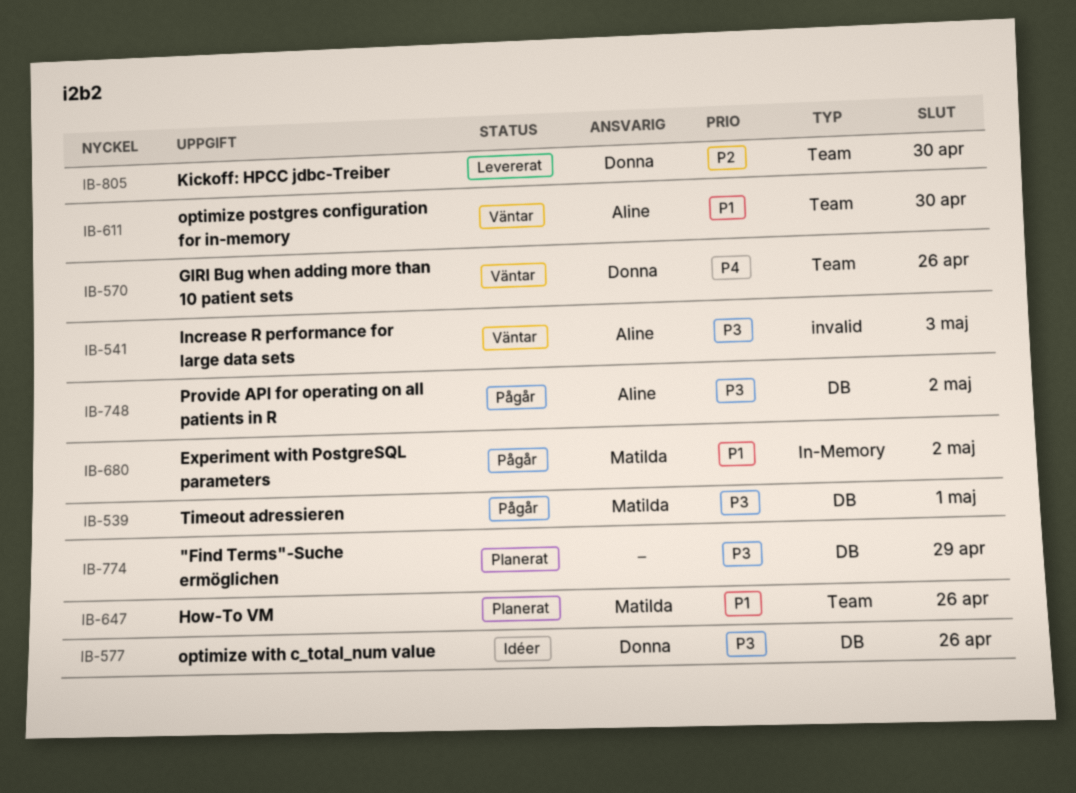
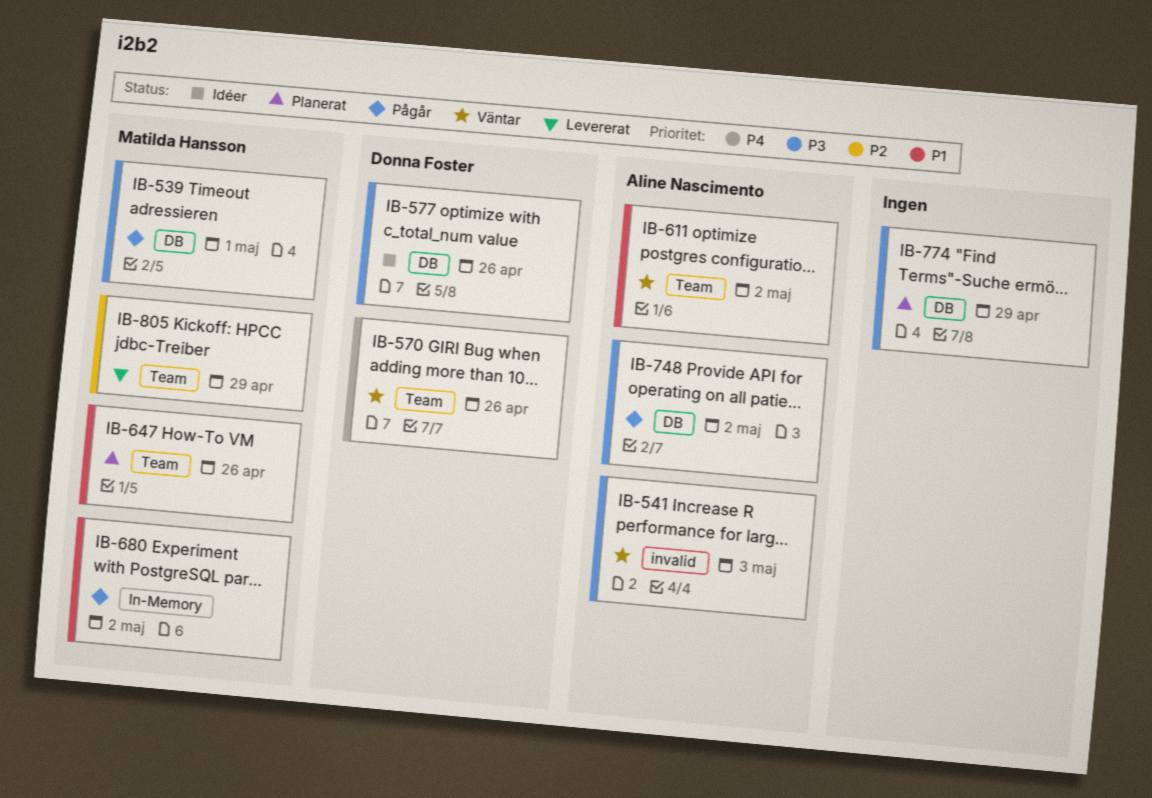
IB-611, due: Apr 30 -> May 2
IB-805, owner: Donna Foster -> Matilda Hansson
IB-805, due: Apr 30 -> Apr 29

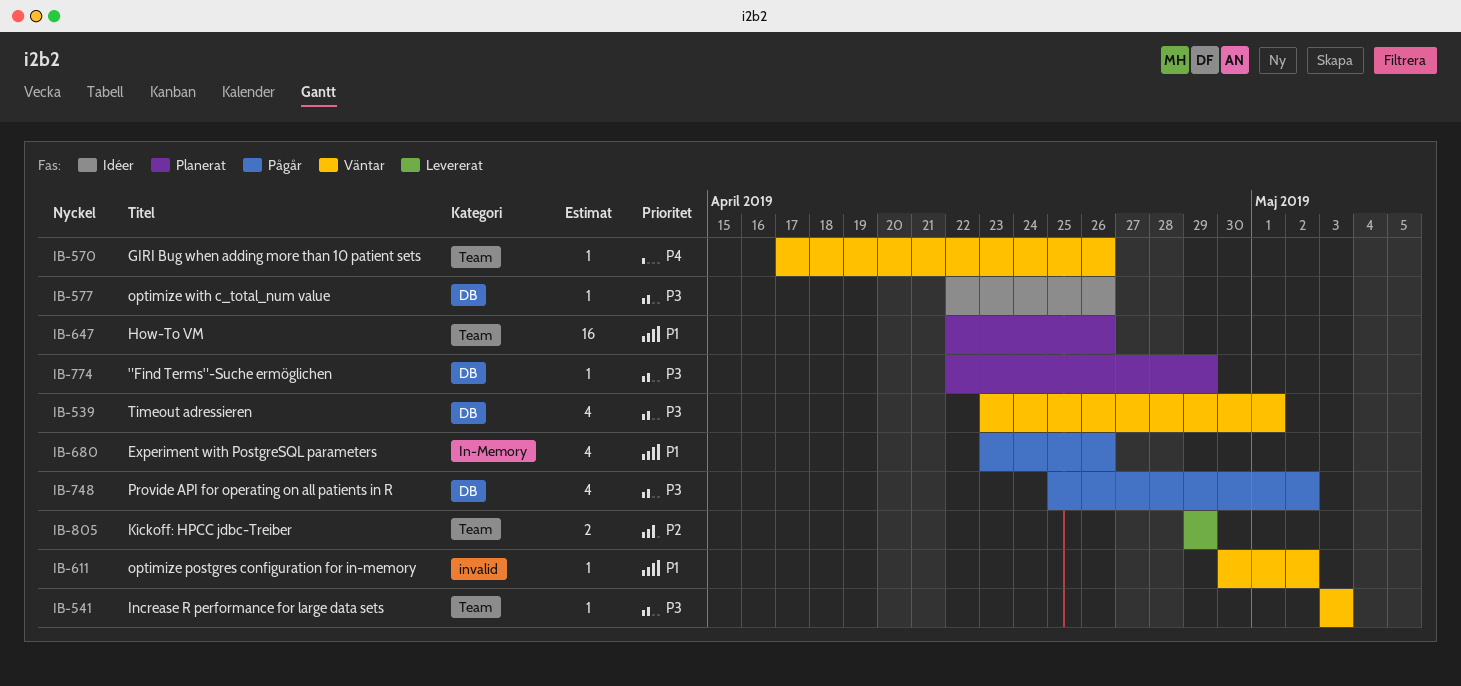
IB-539, status: Pågår -> Väntar
IB-541, label: invalid -> Team
IB-611, label: Team -> invalid
IB-680, due: May 2 -> Apr 26

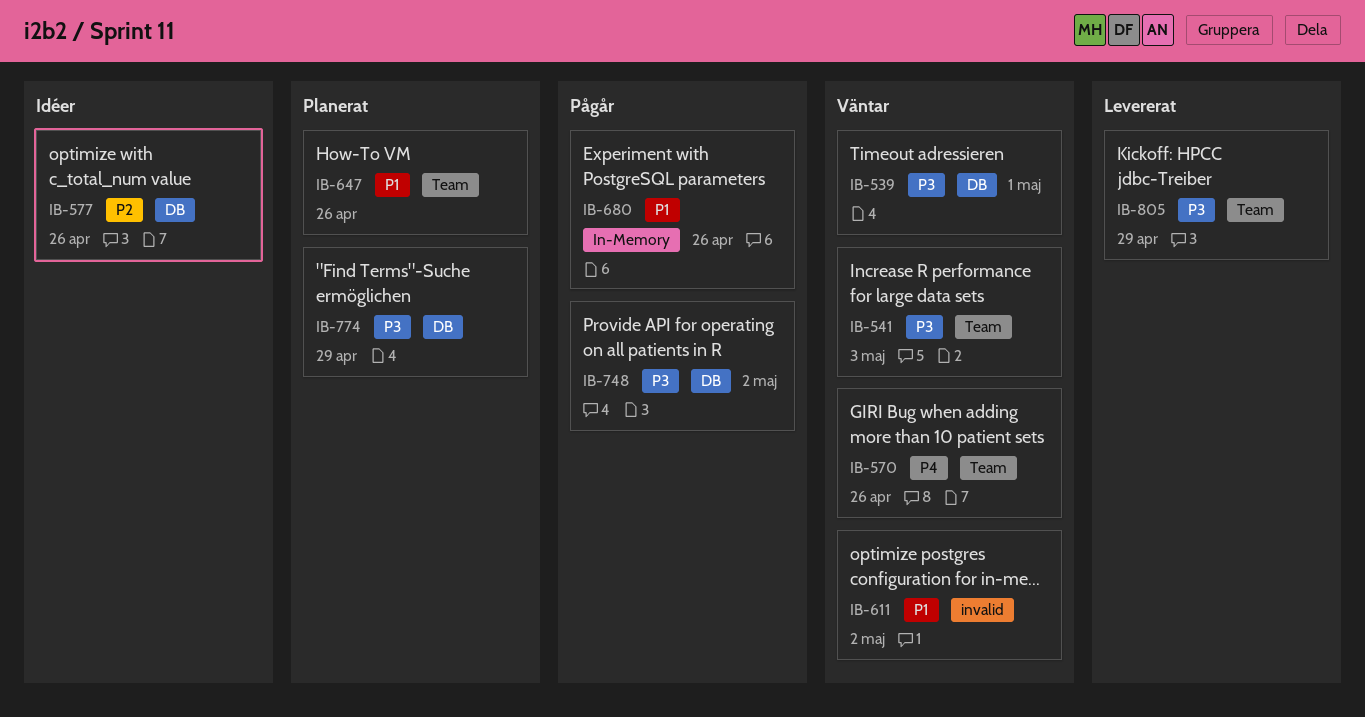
IB-577, priority: P3 -> P2
IB-805, priority: P2 -> P3

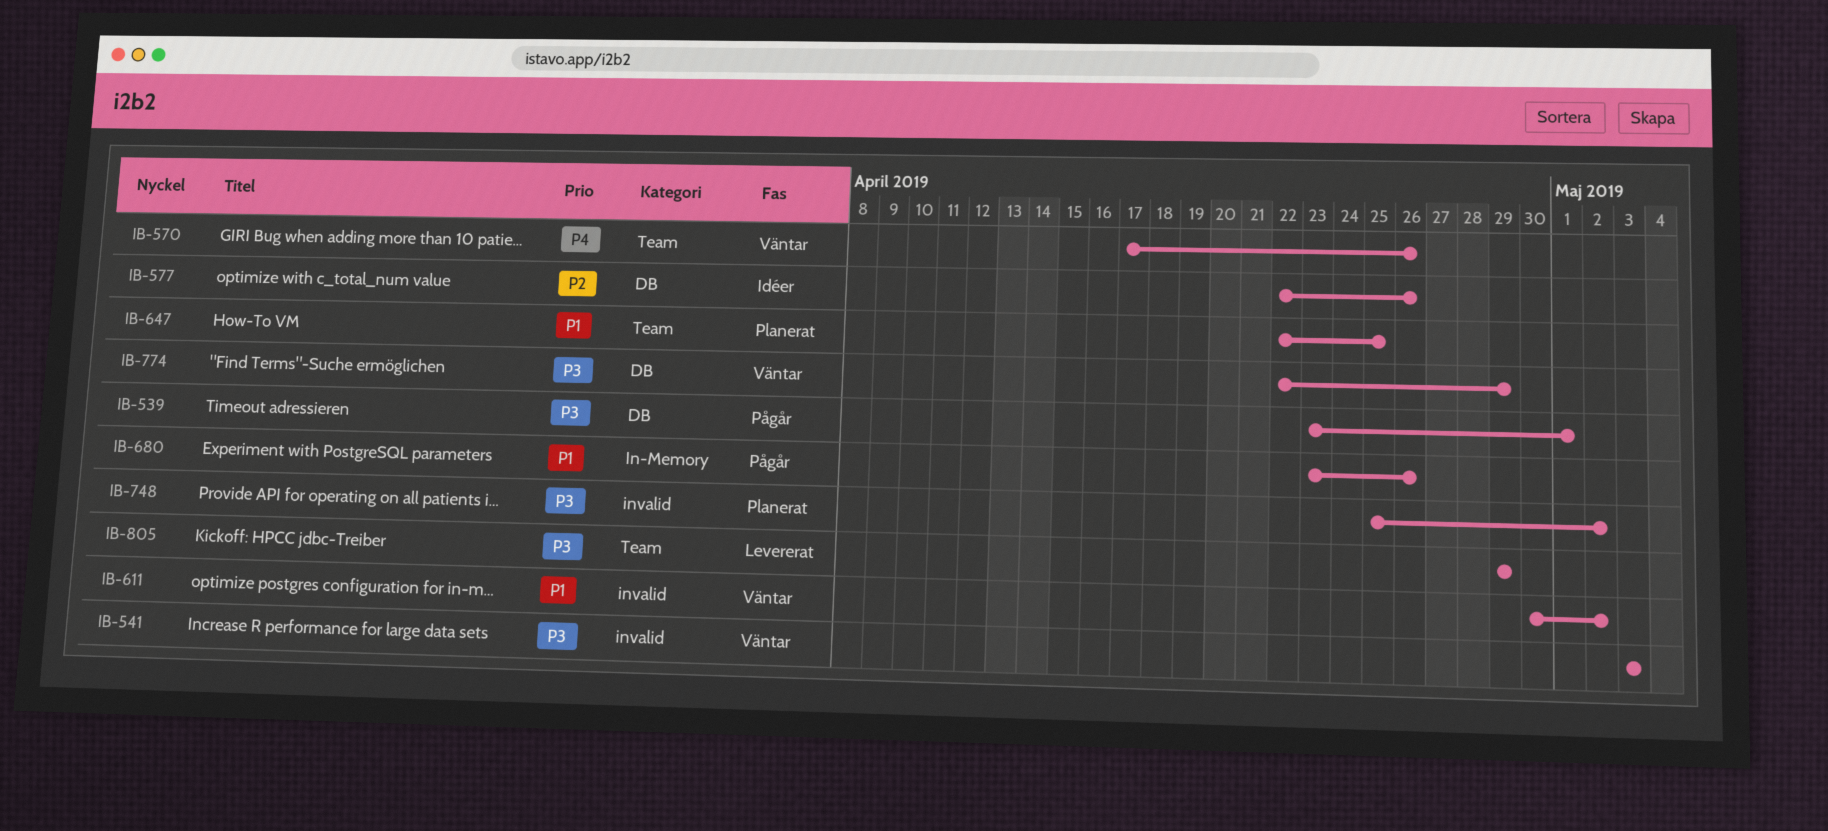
IB-539, status: Väntar -> Pågår
IB-541, label: Team -> invalid
IB-647, due: Apr 26 -> Apr 25
IB-748, status: Pågår -> Planerat
IB-748, label: DB -> invalid
IB-774, status: Planerat -> Väntar

